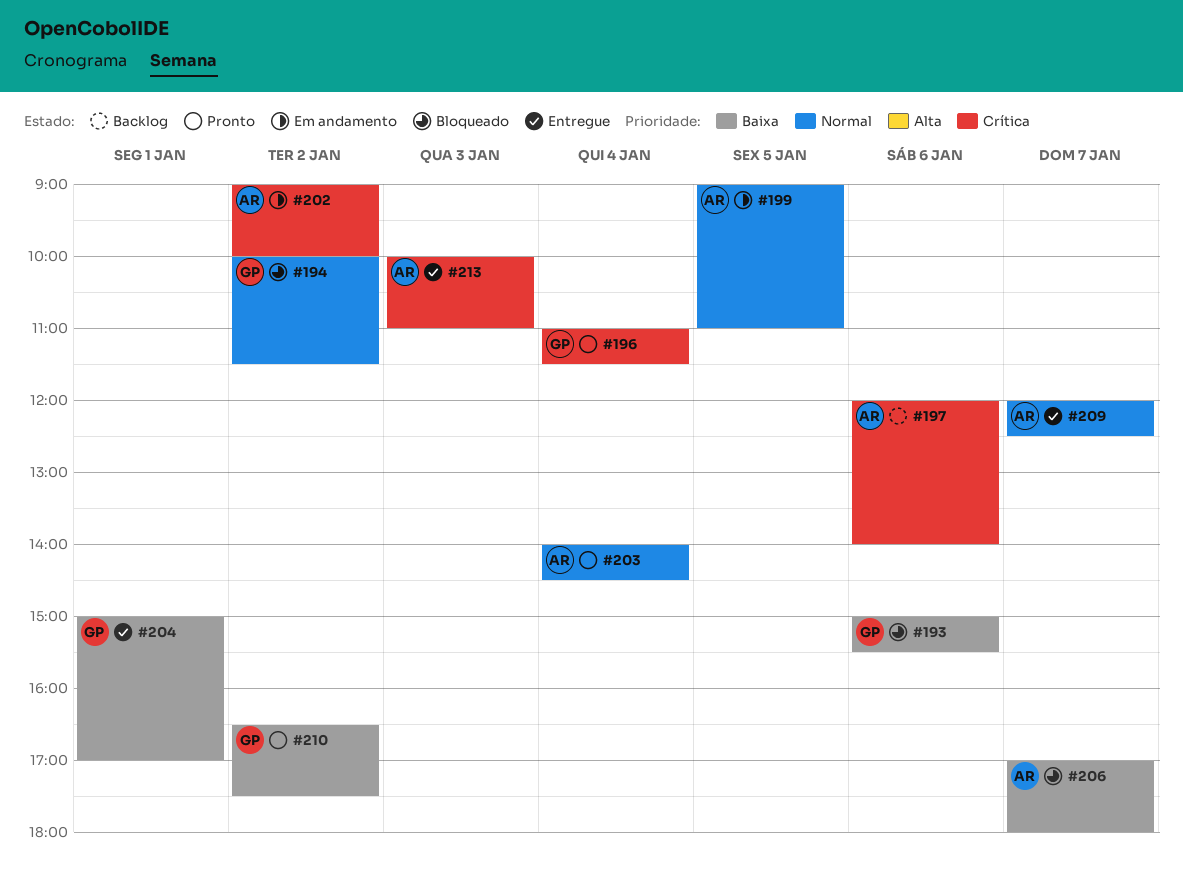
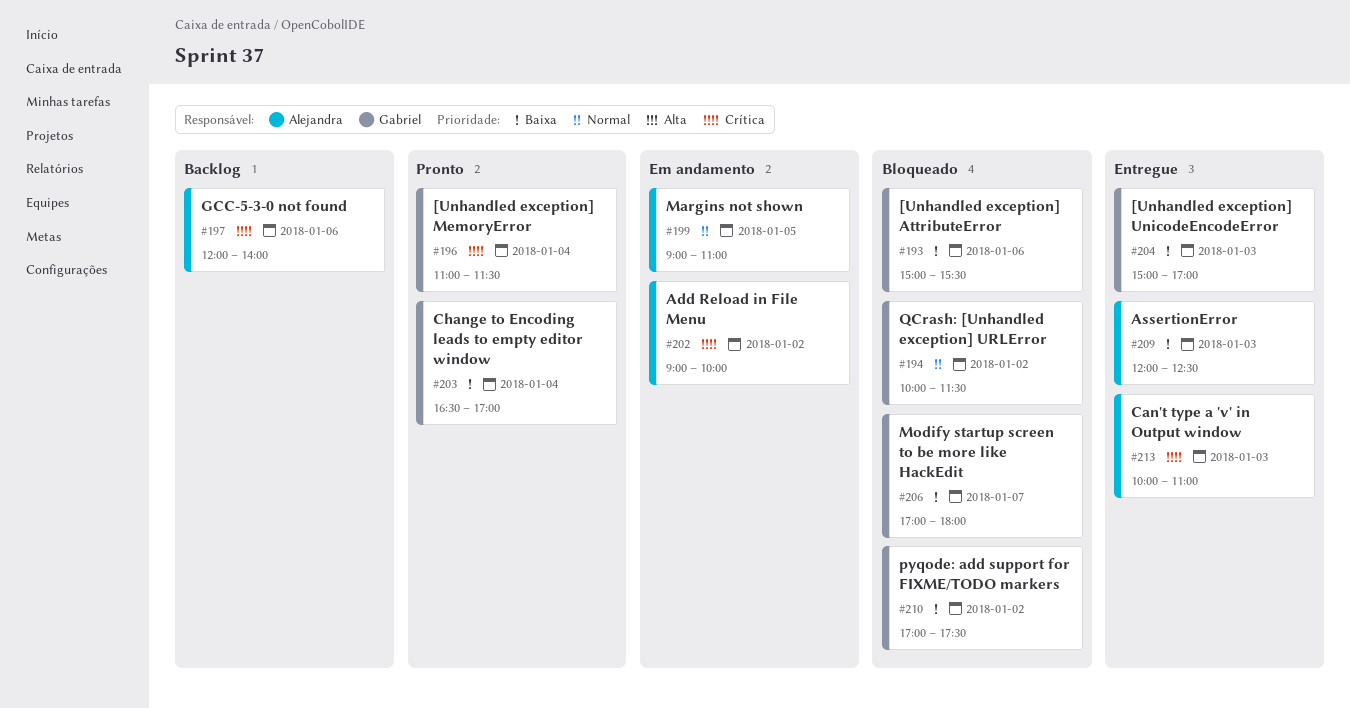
#203, owner: Alejandra -> Gabriel
#203, priority: Normal -> Baixa
#203, begins: 14:00 -> 16:30
#203, ends: 14:30 -> 17:00
#204, day: Jan 1 -> Jan 3
#206, owner: Alejandra -> Gabriel
#209, priority: Normal -> Baixa
#209, day: Jan 7 -> Jan 3
#210, status: Pronto -> Bloqueado
#210, begins: 16:30 -> 17:00

